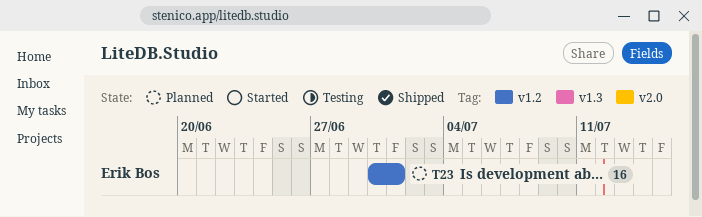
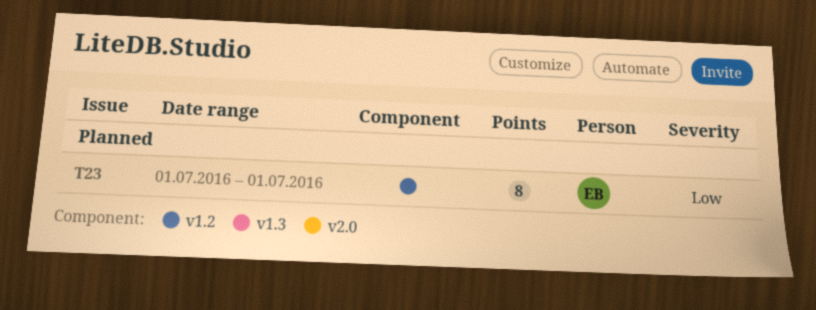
T23, estimate: 16 -> 8
T23, start: Jun 30 -> Jul 1

